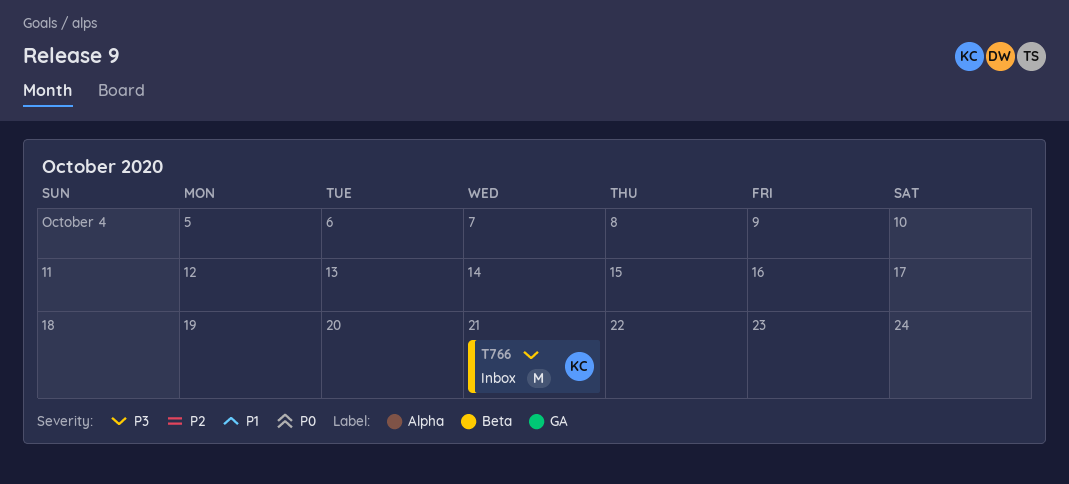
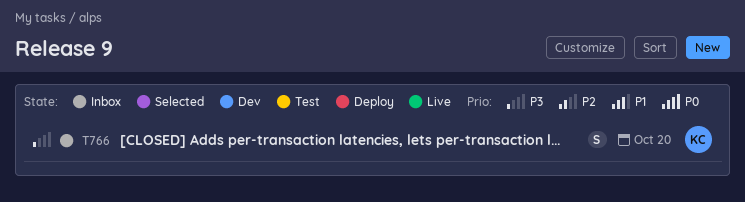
T766, estimate: M -> S
T766, due: Oct 21 -> Oct 20

